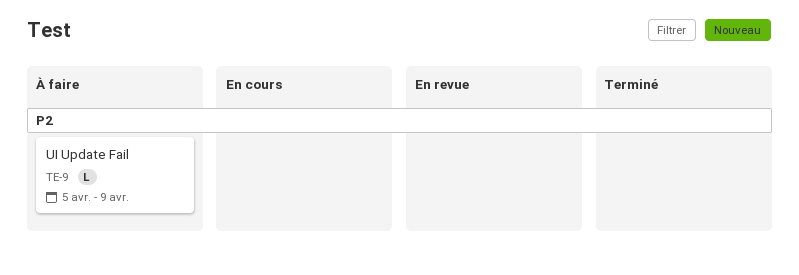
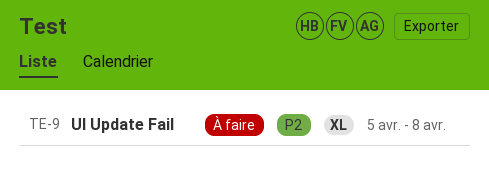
TE-9, estimate: L -> XL
TE-9, due: Apr 9 -> Apr 8

